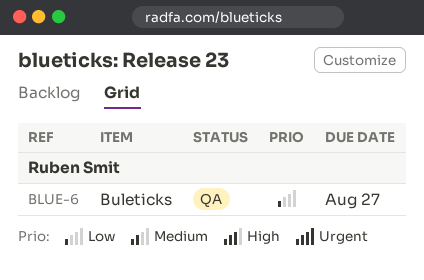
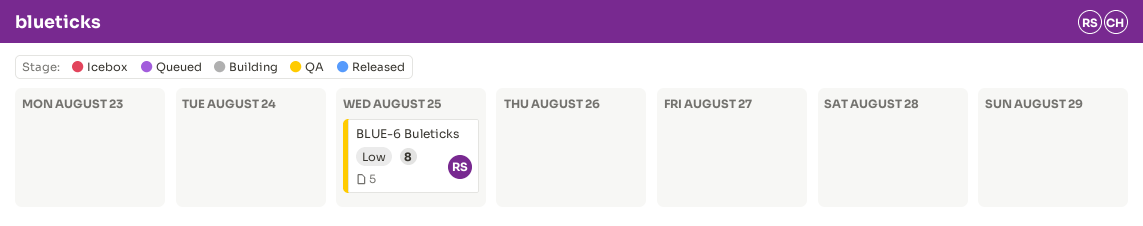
BLUE-6, due: Aug 27 -> Aug 25

